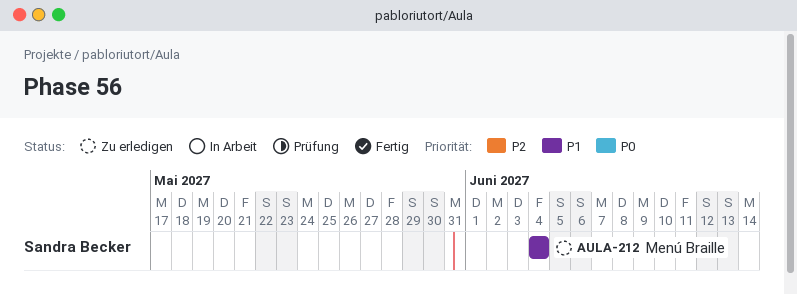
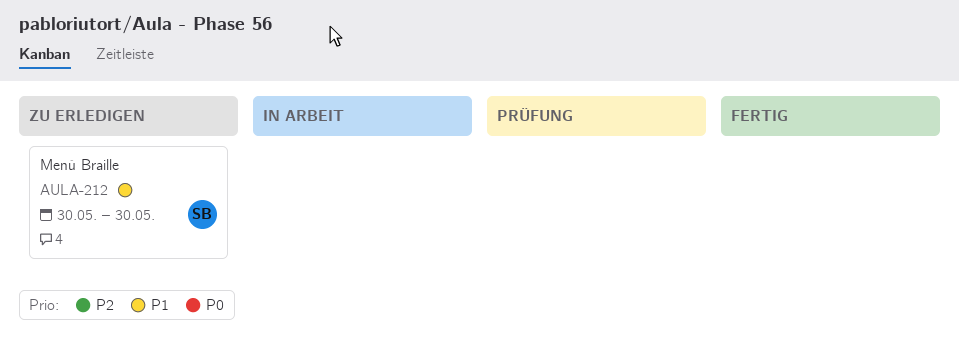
AULA-212, start: Jun 4 -> May 30
AULA-212, due: Jun 4 -> May 30

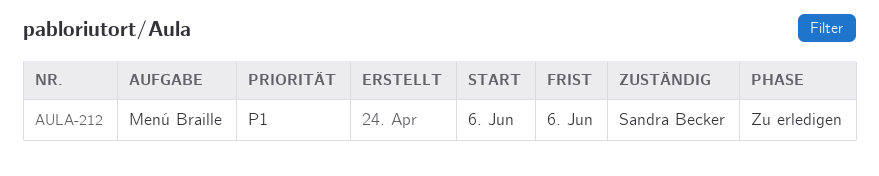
AULA-212, start: May 30 -> Jun 6
AULA-212, due: May 30 -> Jun 6

